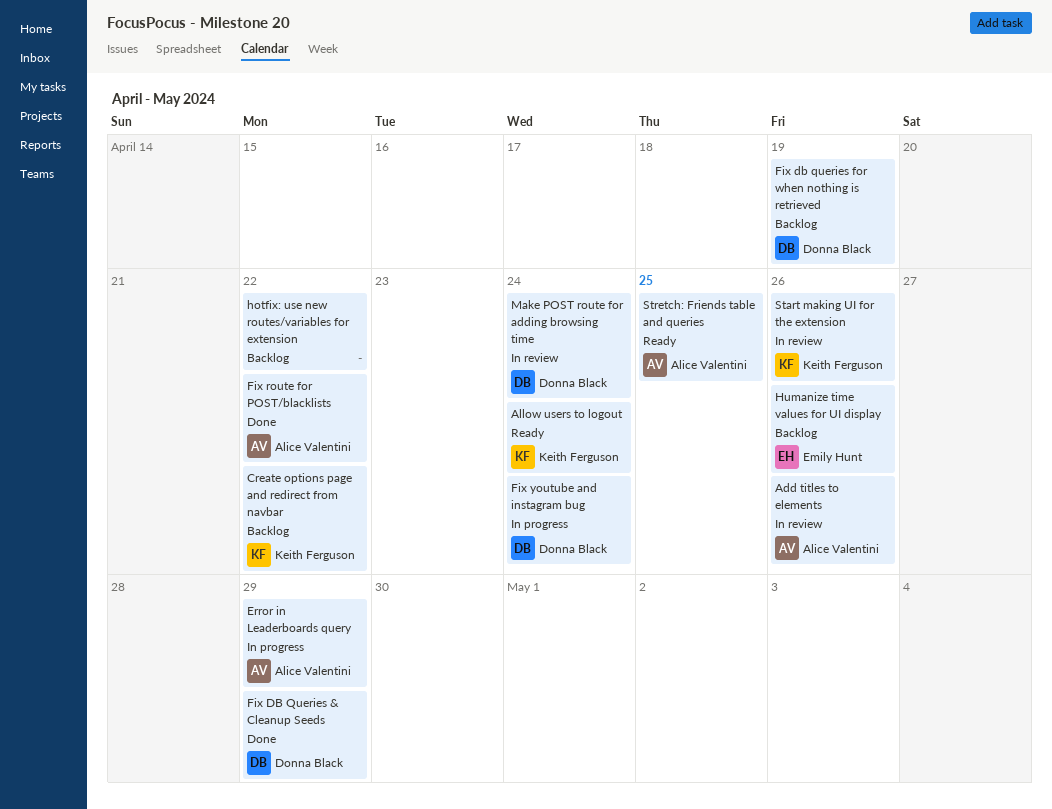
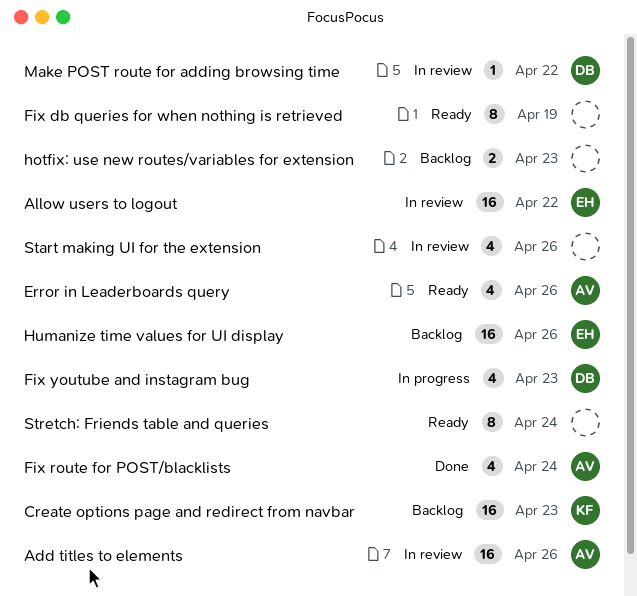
Allow users to logout, status: Ready -> In review
Allow users to logout, owner: Keith Ferguson -> Emily Hunt
Allow users to logout, due: Apr 24 -> Apr 22
Create options page and redirect from navbar, due: Apr 22 -> Apr 23
Error in Leaderboards query, status: In progress -> Ready
Error in Leaderboards query, due: Apr 29 -> Apr 26
Fix DB Queries & Cleanup Seeds: present -> none
Fix db queries for when nothing is retrieved, status: Backlog -> Ready
Fix db queries for when nothing is retrieved, owner: Donna Black -> none
Fix route for POST/blacklists, due: Apr 22 -> Apr 24
Fix youtube and instagram bug, due: Apr 24 -> Apr 23
hotfix: use new routes/variables for extension, due: Apr 22 -> Apr 23
Make POST route for adding browsing time, due: Apr 24 -> Apr 22
Start making UI for the extension, owner: Keith Ferguson -> none
Stretch: Friends table and queries, owner: Alice Valentini -> none
Stretch: Friends table and queries, due: Apr 25 -> Apr 24

